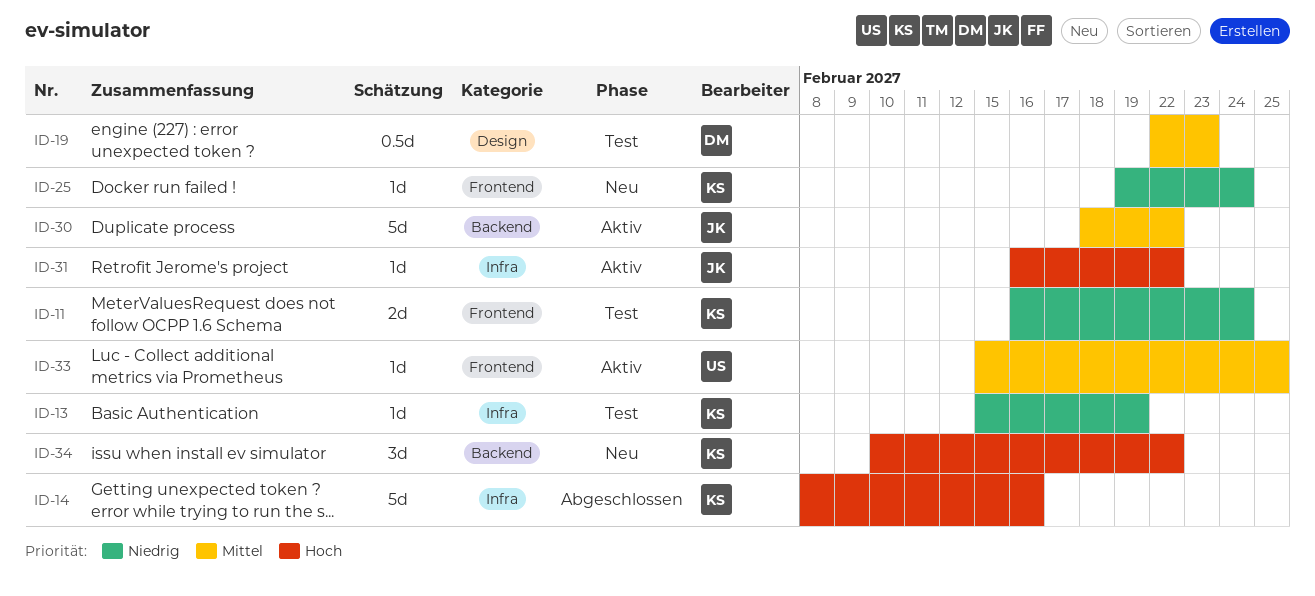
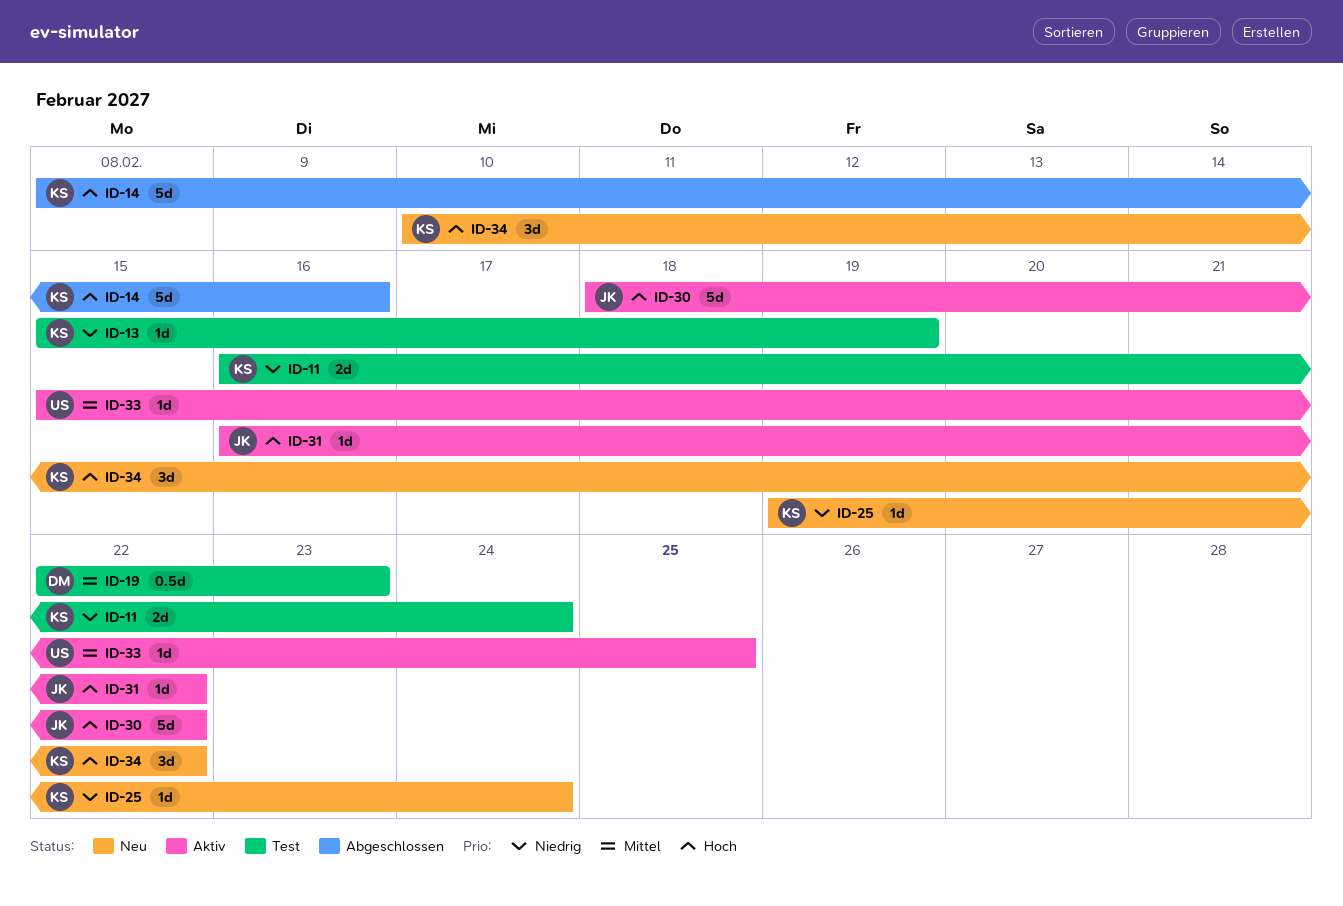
ID-30, priority: Mittel -> Hoch

